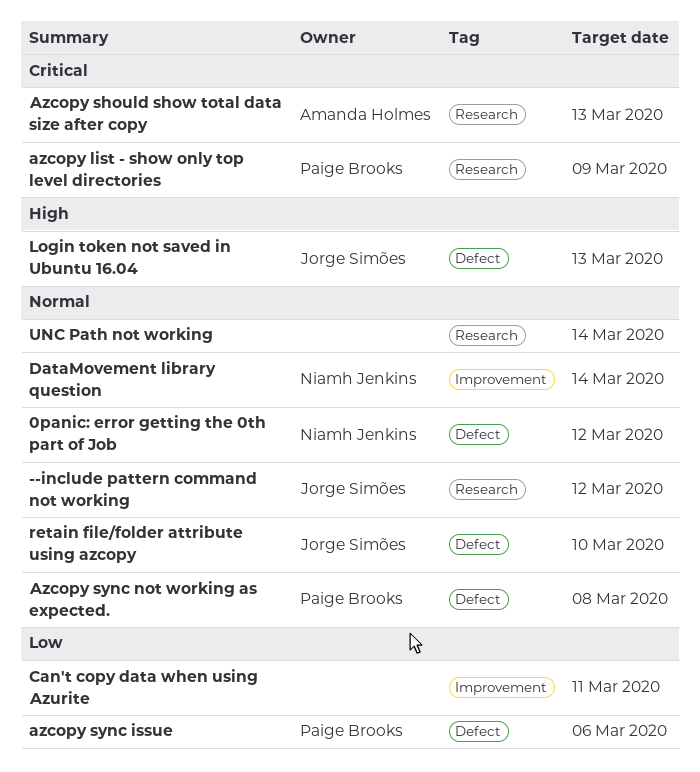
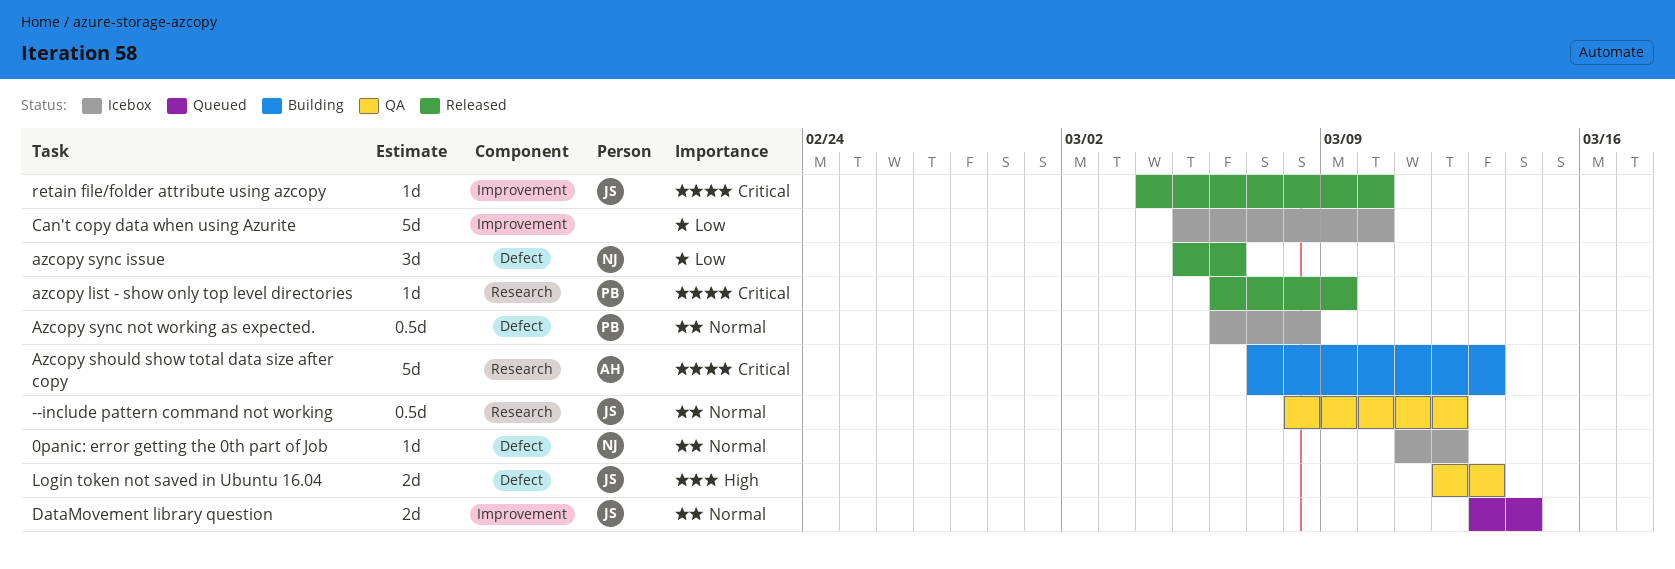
azcopy sync issue, owner: Paige Brooks -> Niamh Jenkins
Can't copy data when using Azurite, due: Mar 11 -> Mar 10
DataMovement library question, owner: Niamh Jenkins -> Jorge Simões
retain file/folder attribute using azcopy, priority: Normal -> Critical
retain file/folder attribute using azcopy, label: Defect -> Improvement
UNC Path not working: present -> none

